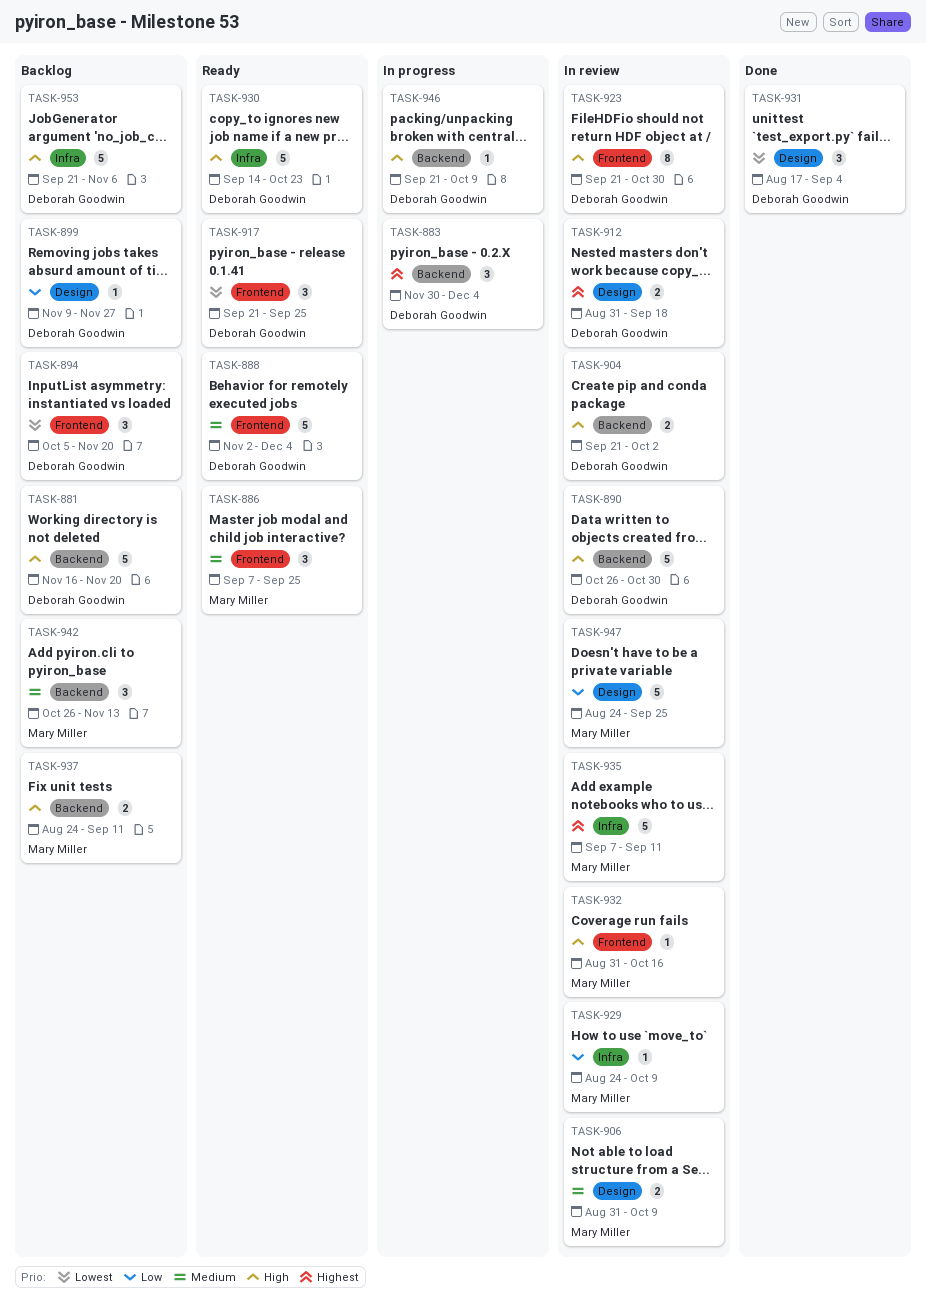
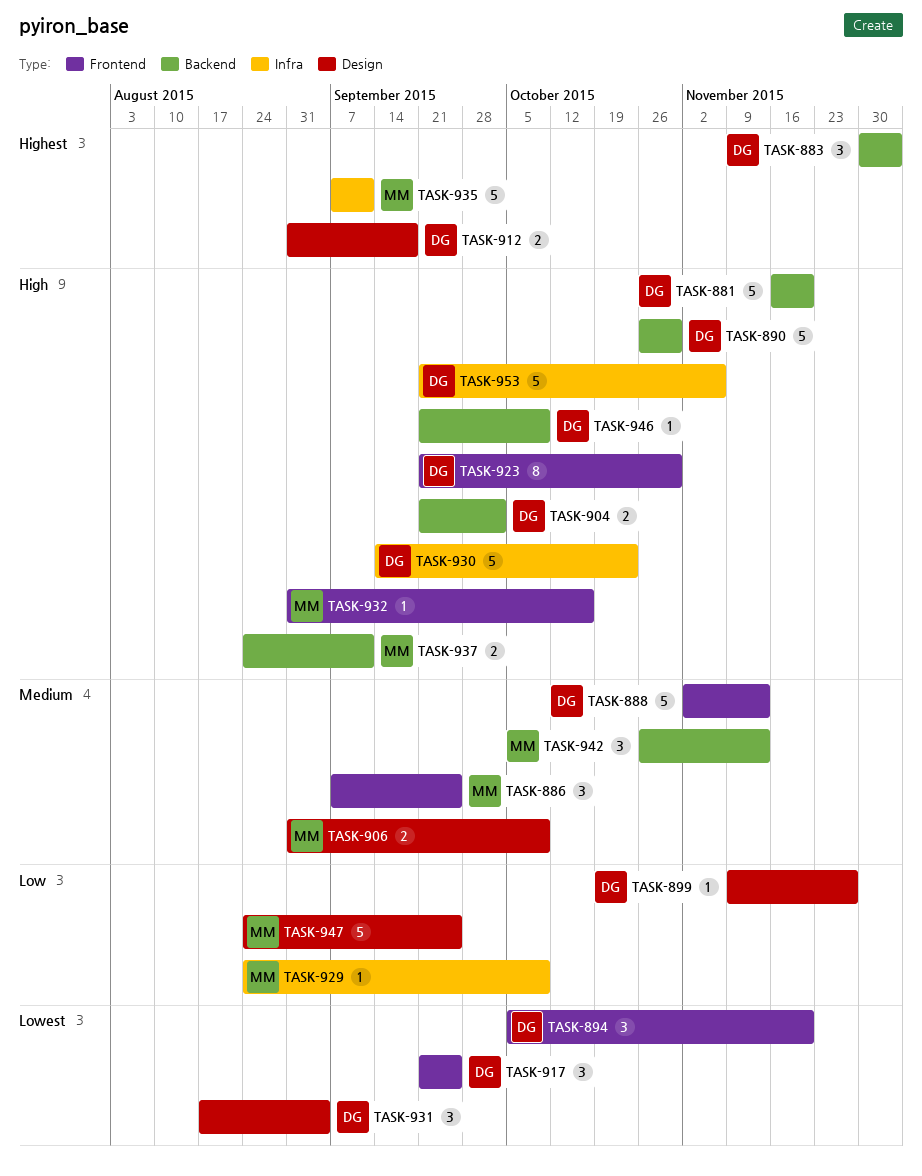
TASK-888, due: Dec 4 -> Nov 13

